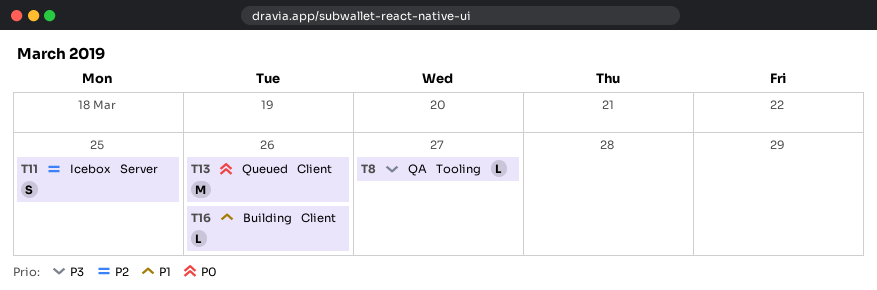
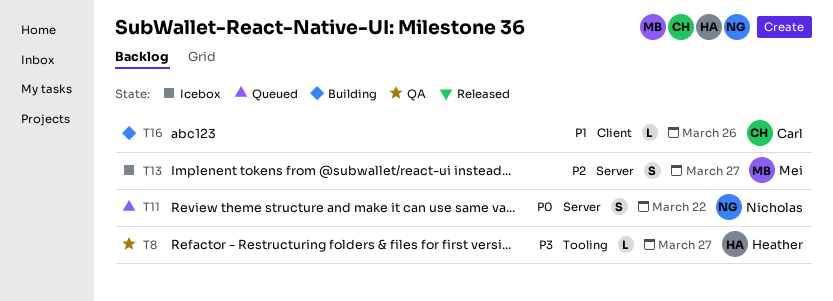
T11, status: Icebox -> Queued
T11, priority: P2 -> P0
T11, due: Mar 25 -> Mar 22
T13, status: Queued -> Icebox
T13, priority: P0 -> P2
T13, label: Client -> Server
T13, estimate: M -> S
T13, due: Mar 26 -> Mar 27

